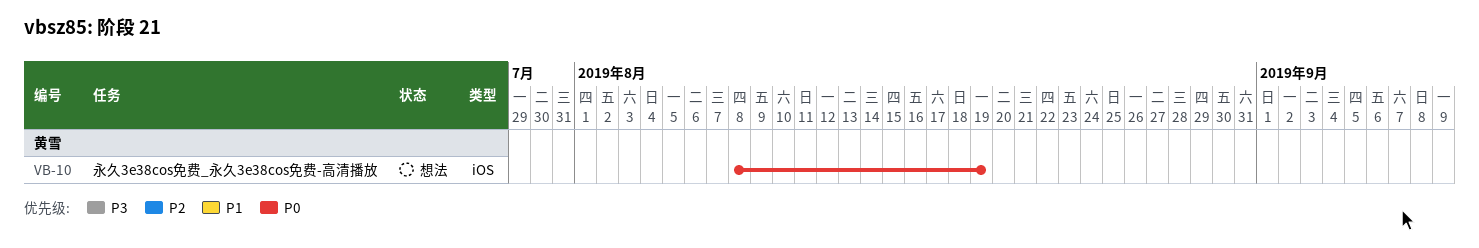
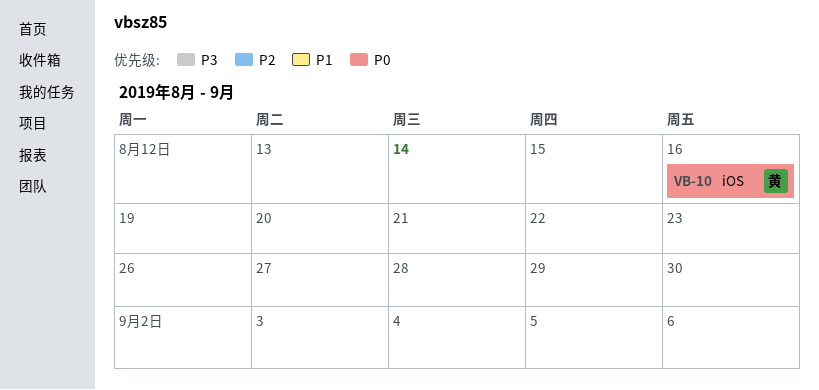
VB-10, due: Aug 19 -> Aug 16

